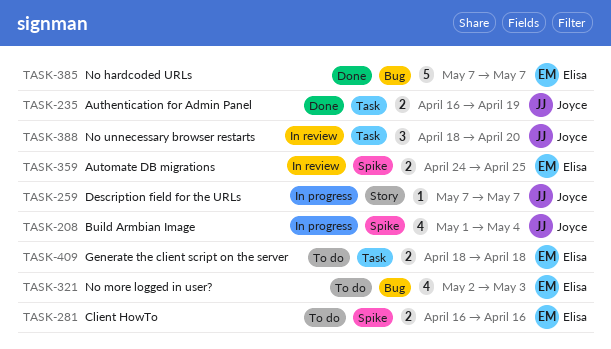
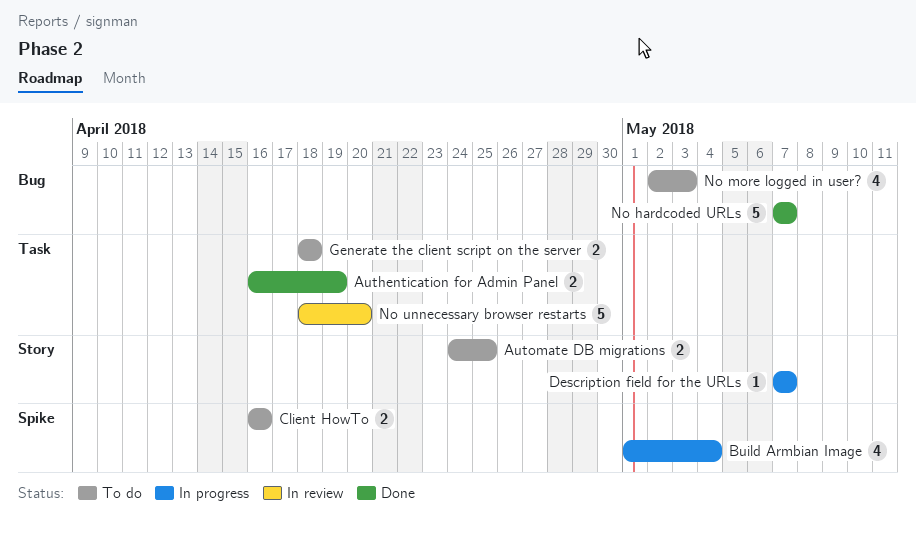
Automate DB migrations, status: In review -> To do
Automate DB migrations, label: Spike -> Story
No unnecessary browser restarts, estimate: 3 -> 5

